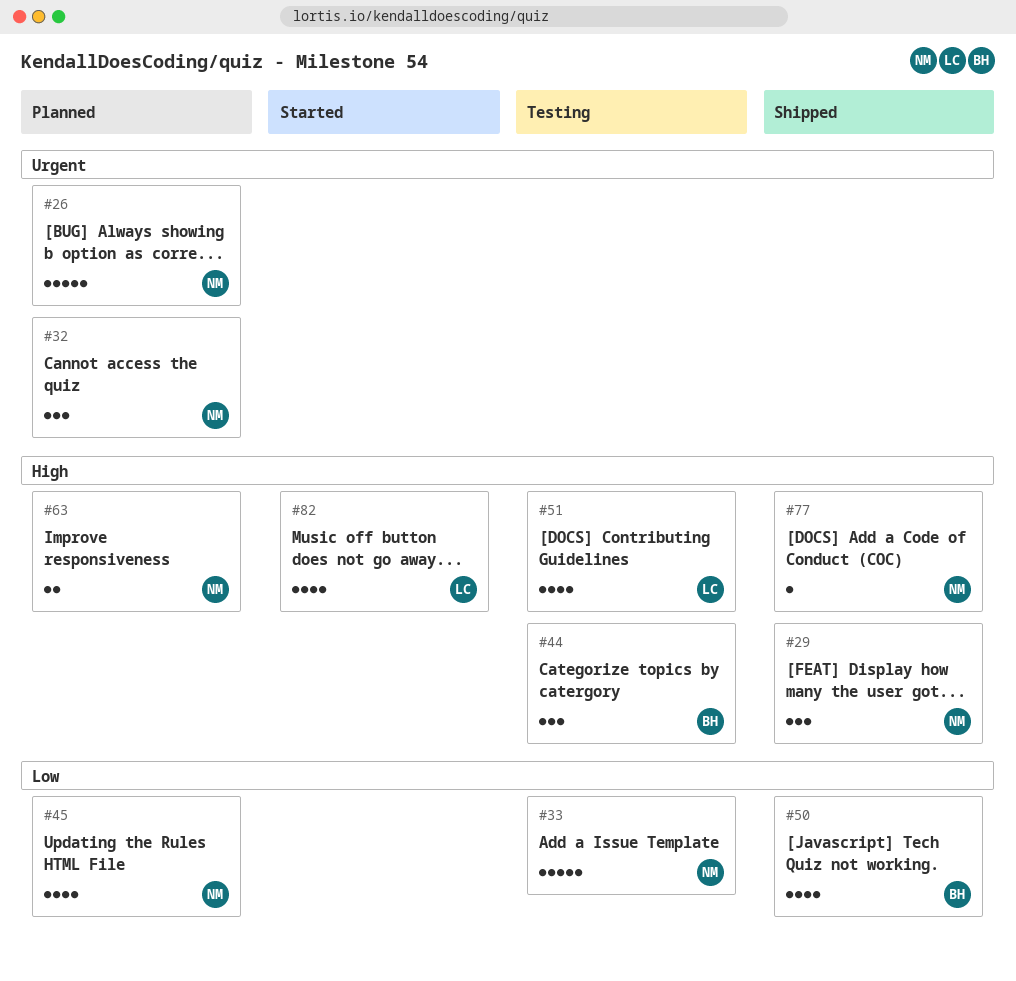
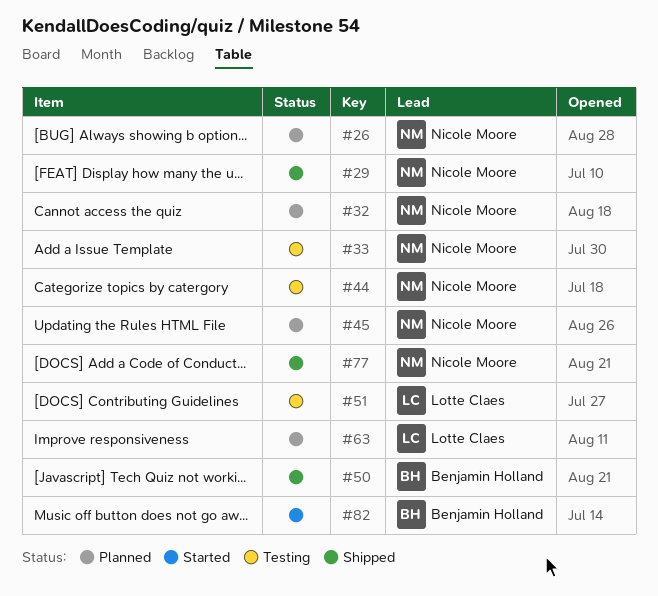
#44, owner: Benjamin Holland -> Nicole Moore
#63, owner: Nicole Moore -> Lotte Claes
#82, owner: Lotte Claes -> Benjamin Holland

